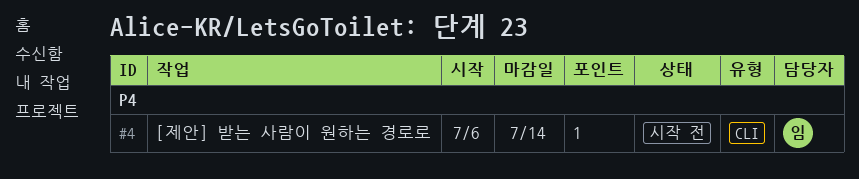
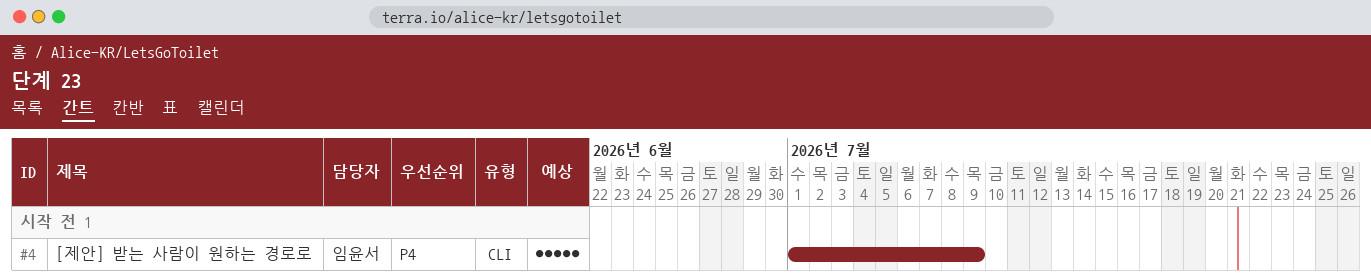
#4, estimate: 1 -> 5
#4, start: Jul 6 -> Jul 1
#4, due: Jul 14 -> Jul 9

